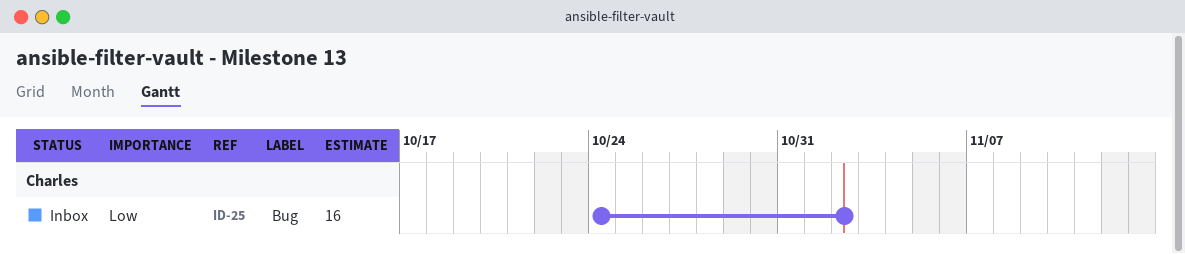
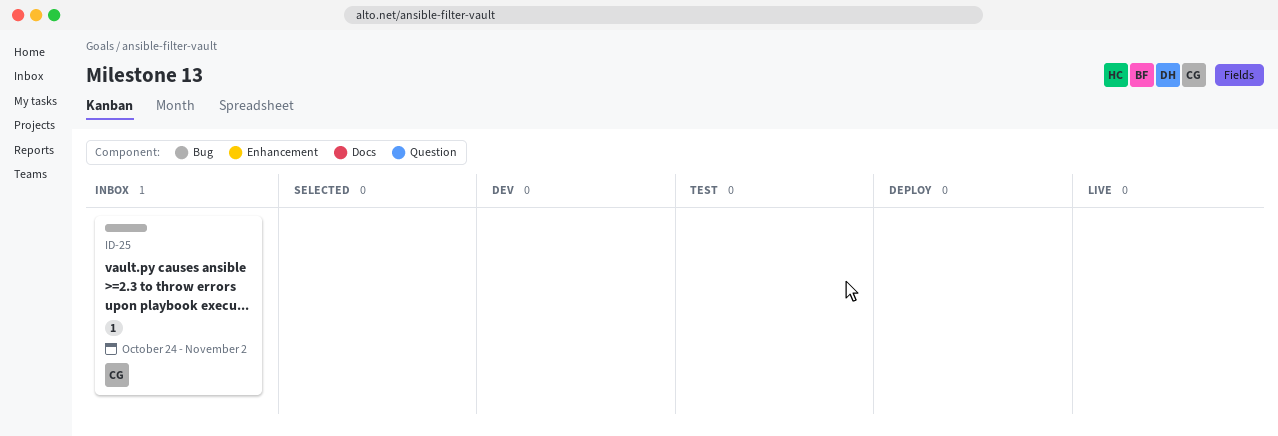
ID-25, estimate: 16 -> 1

